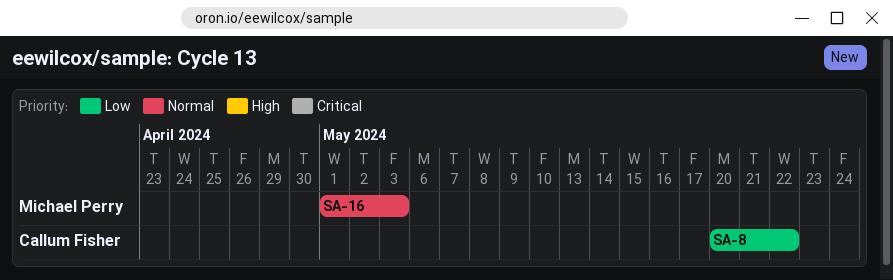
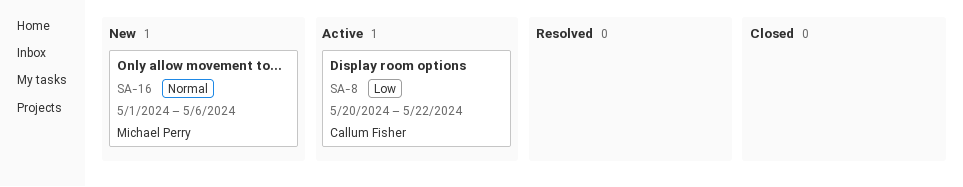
SA-16, due: May 3 -> May 6

